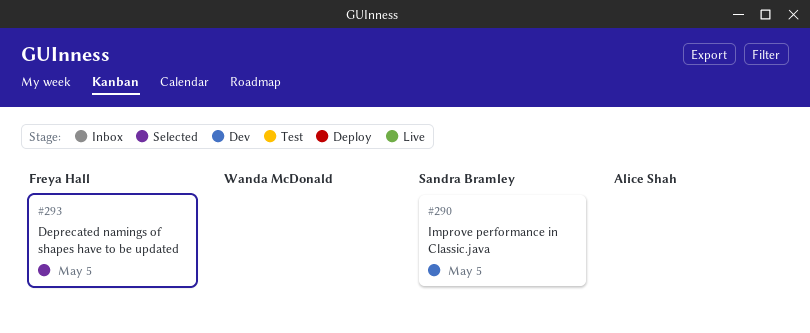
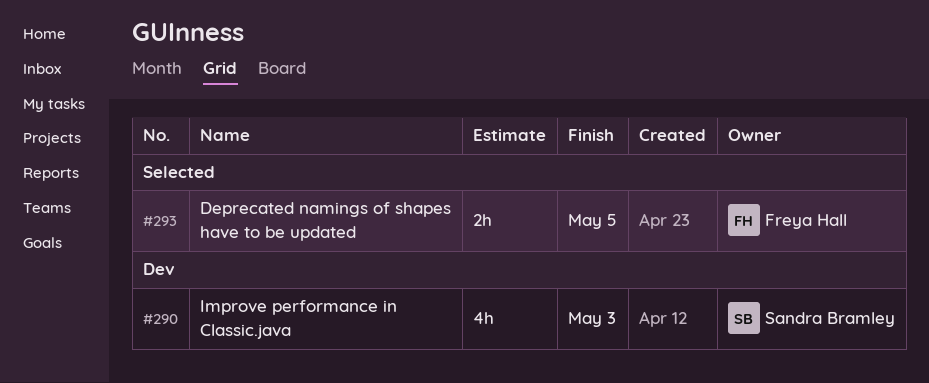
#290, due: May 5 -> May 3

